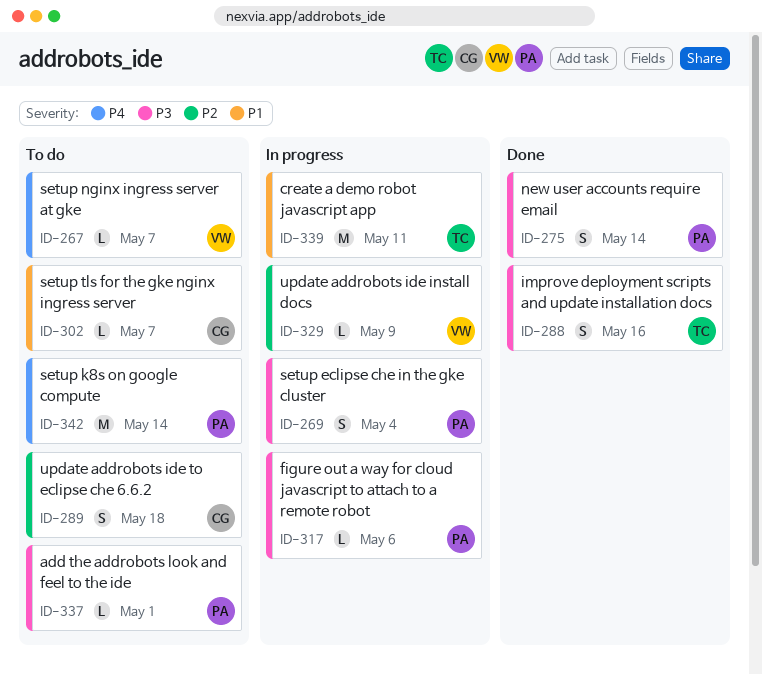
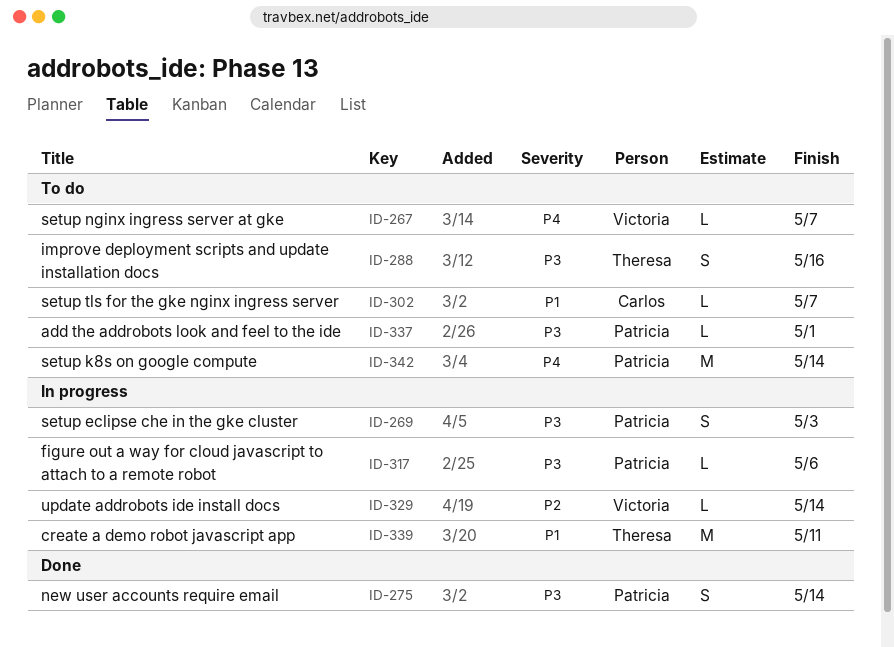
ID-269, due: May 4 -> May 3
ID-288, status: Done -> To do
ID-289: present -> none
ID-329, due: May 9 -> May 14

